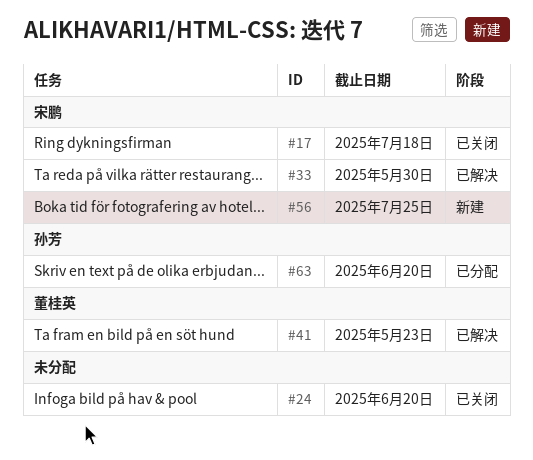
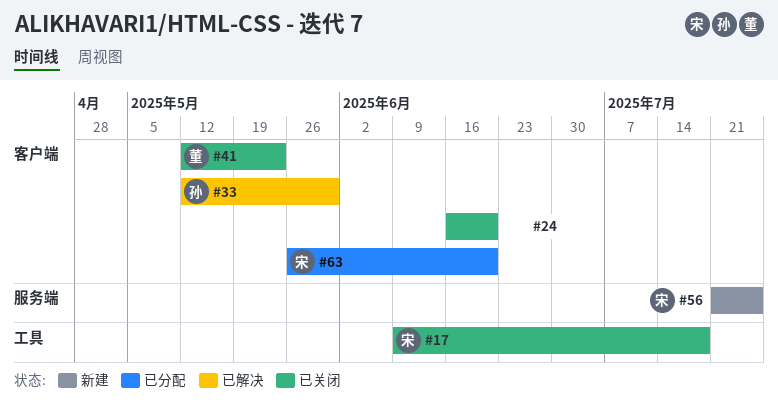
#33, owner: 宋鹏 -> 孙芳
#41, status: 已解决 -> 已关闭
#63, owner: 孙芳 -> 宋鹏

